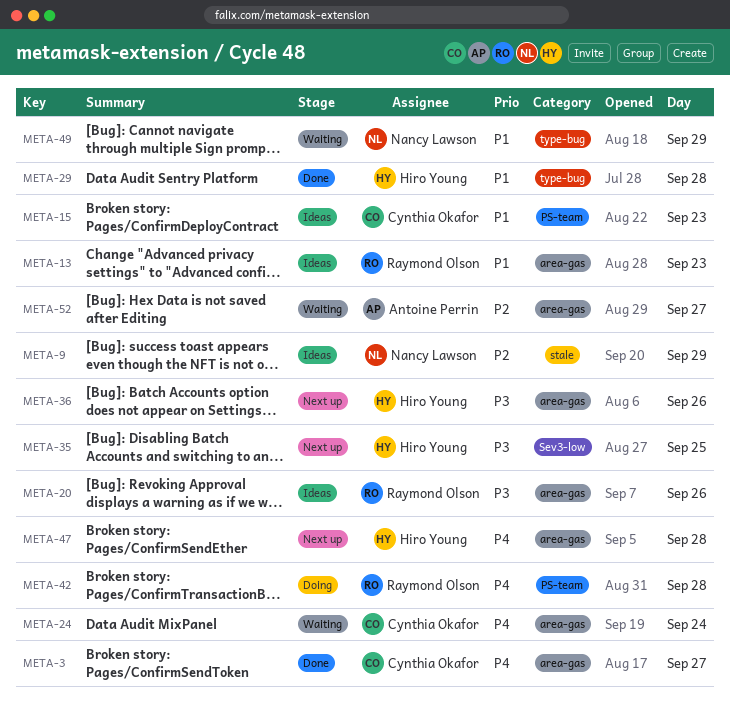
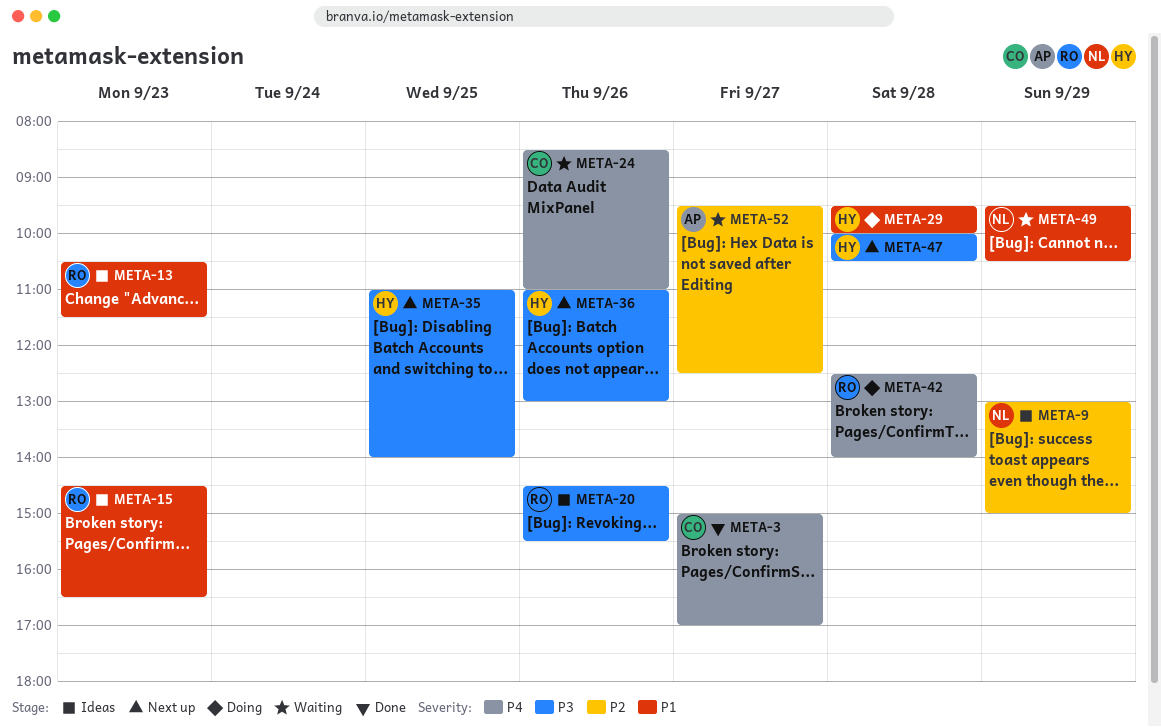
META-15, owner: Cynthia Okafor -> Raymond Olson
META-24, day: Sep 24 -> Sep 26
META-29, status: Done -> Doing
META-47, priority: P4 -> P3

